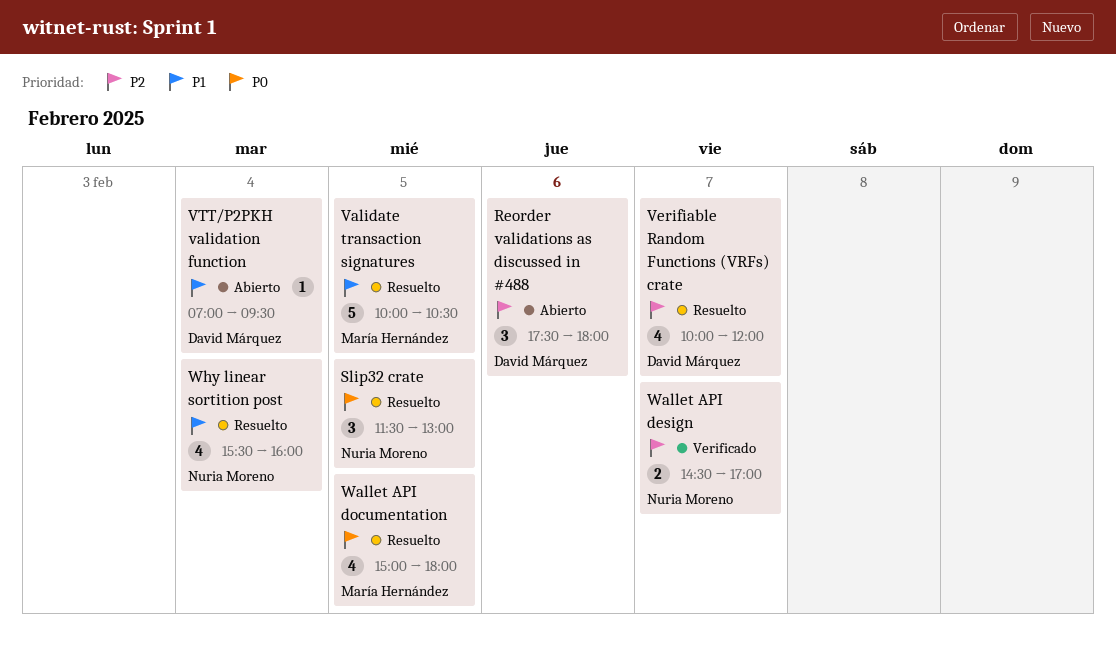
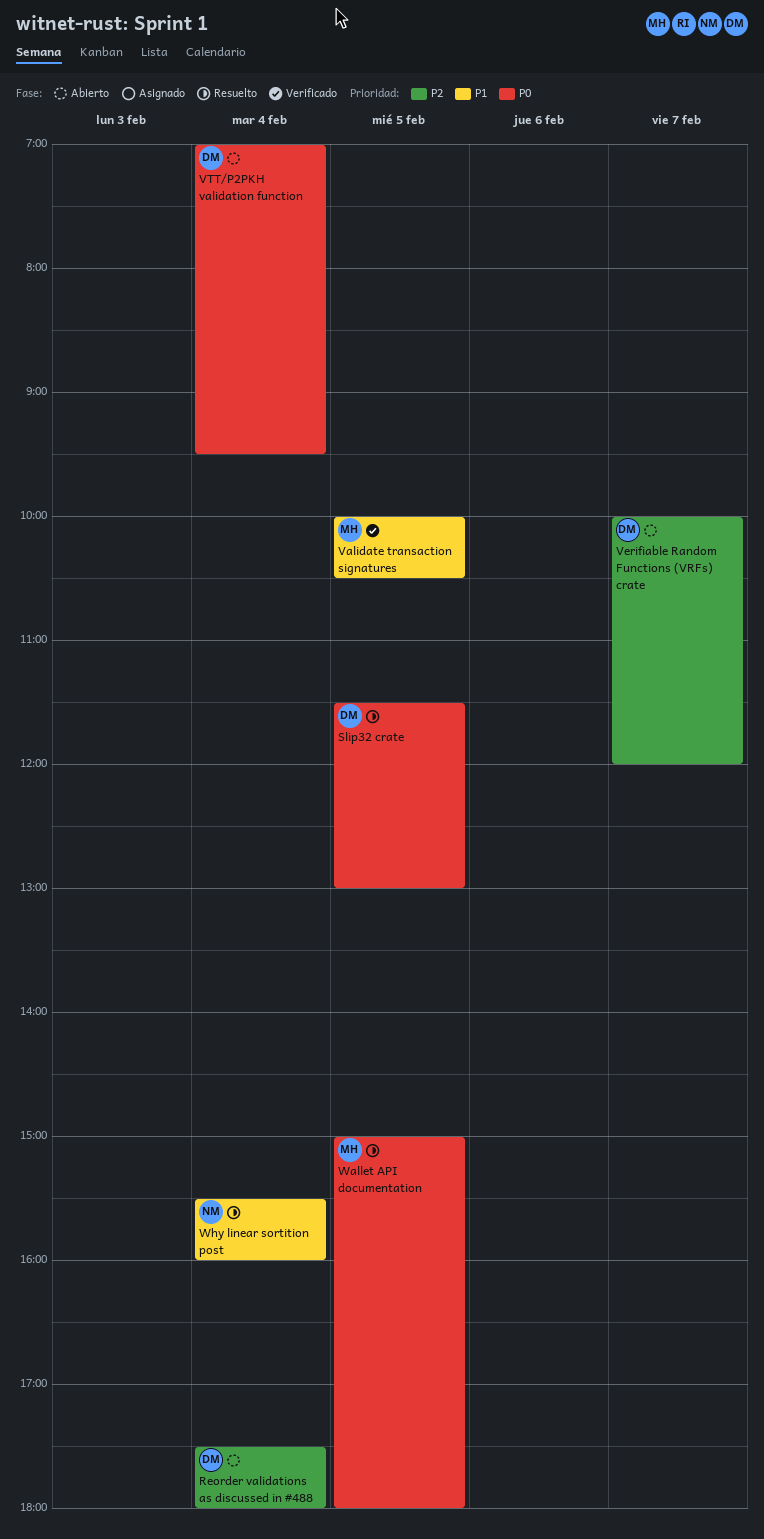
Reorder validations as discussed in #488, day: Feb 6 -> Feb 4
Slip32 crate, owner: Nuria Moreno -> David Márquez
Validate transaction signatures, status: Resuelto -> Verificado
Verifiable Random Functions (VRFs) crate, status: Resuelto -> Abierto
VTT/P2PKH validation function, priority: P1 -> P0
Wallet API design: present -> none

